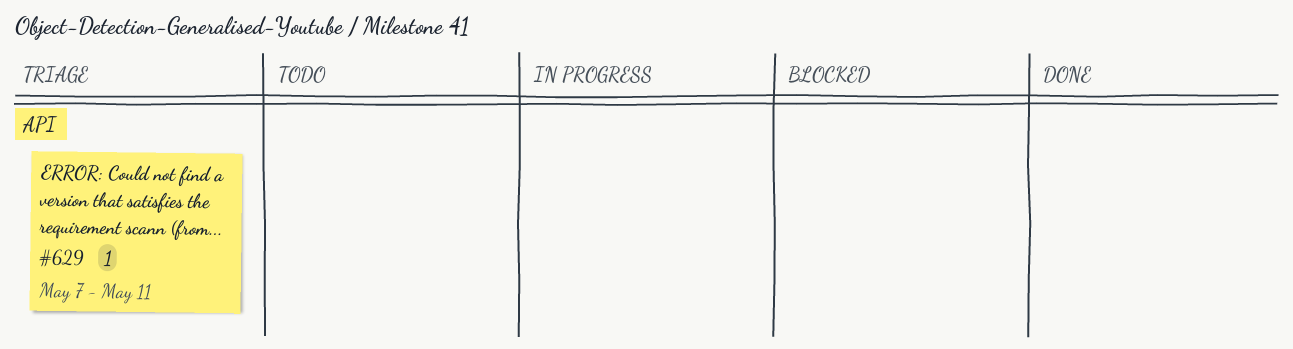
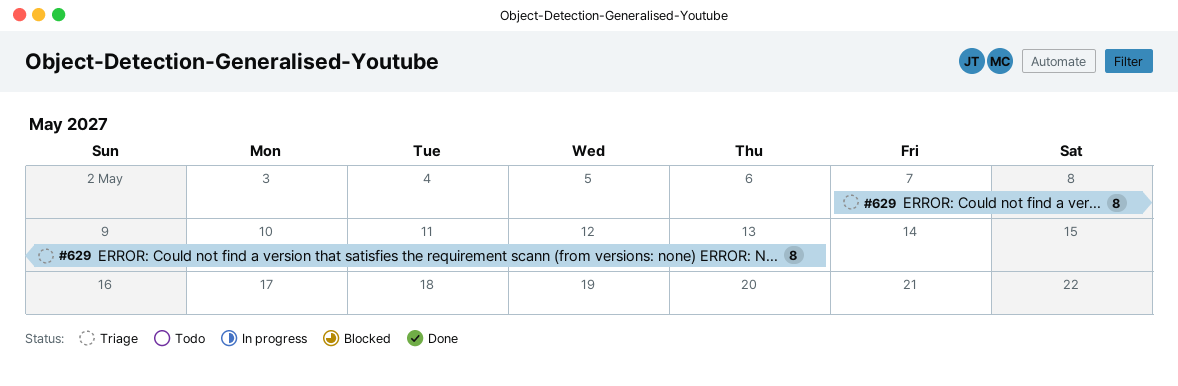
#629, estimate: 1 -> 8
#629, due: May 11 -> May 13

